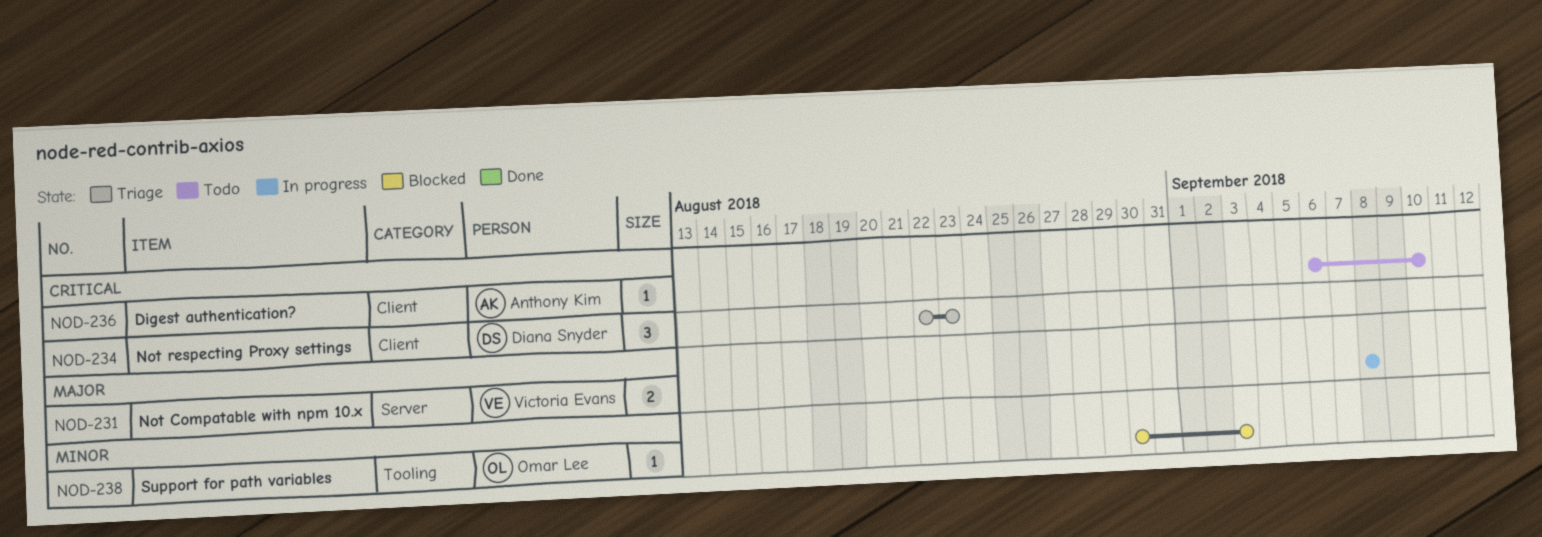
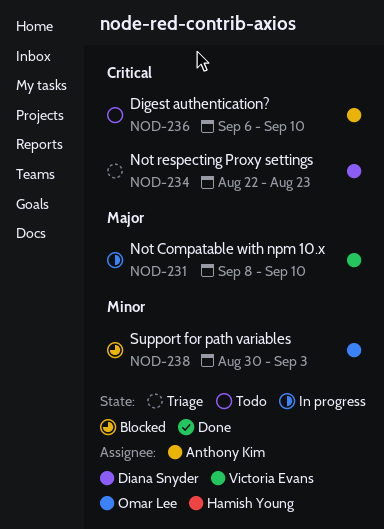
NOD-231, due: Sep 8 -> Sep 10

